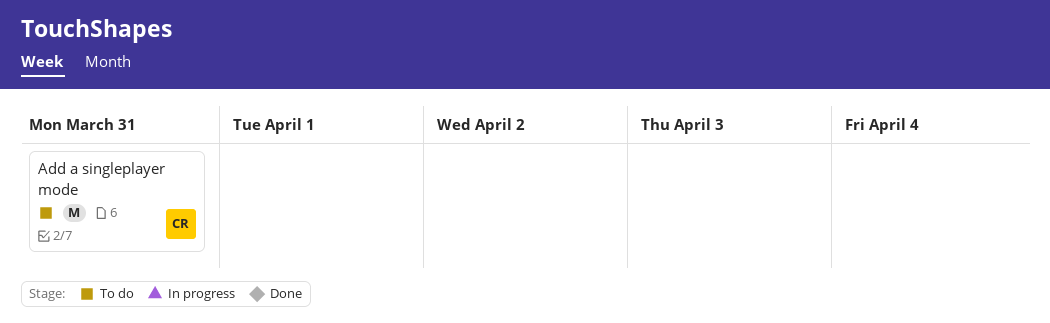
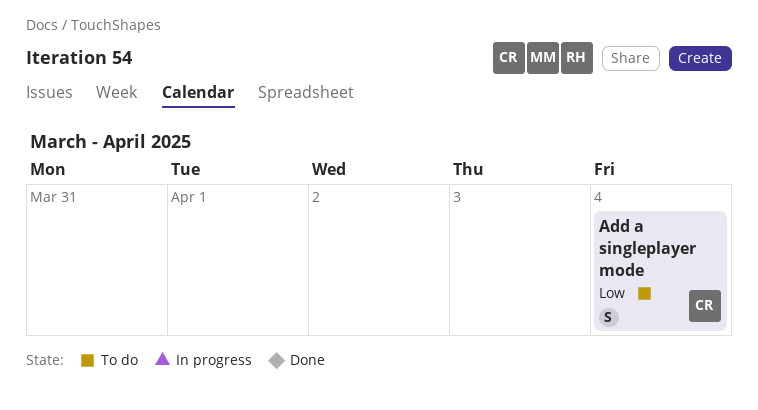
Add a singleplayer mode, estimate: M -> S
Add a singleplayer mode, due: Mar 31 -> Apr 4

